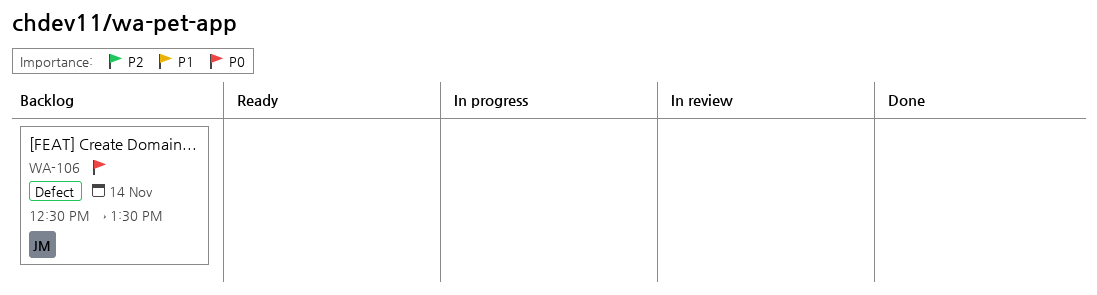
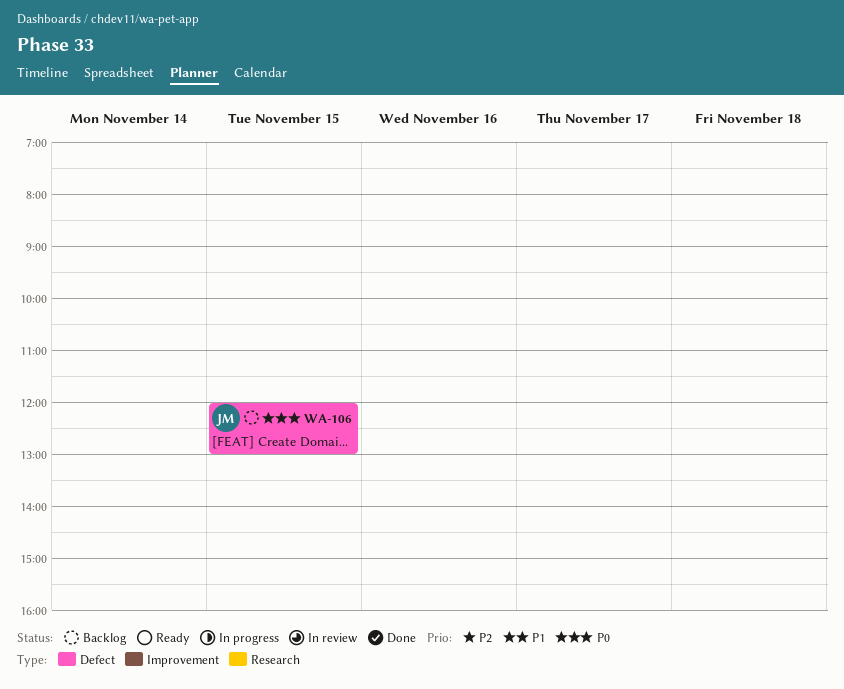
WA-106, day: Nov 14 -> Nov 15
WA-106, begins: 12:30 -> 12:00
WA-106, ends: 13:30 -> 13:00

